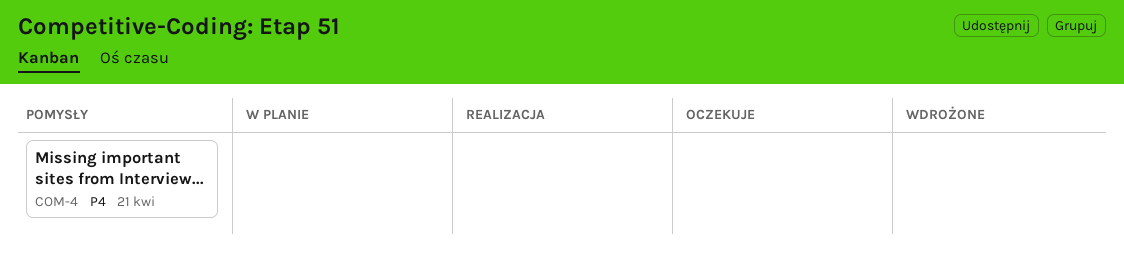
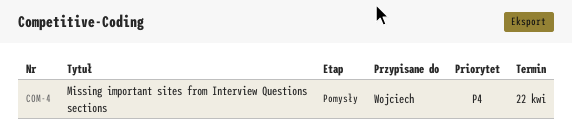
COM-4, due: Apr 21 -> Apr 22

